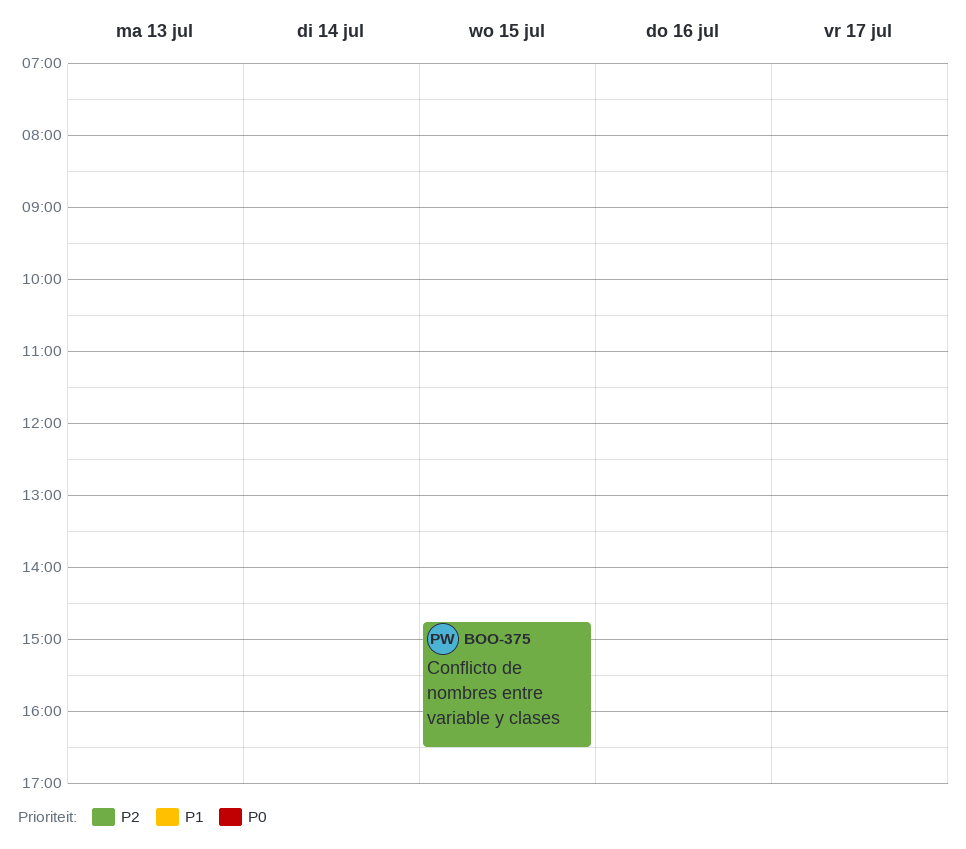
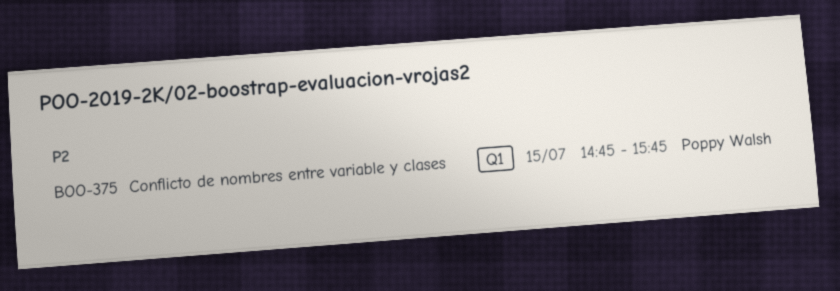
BOO-375, ends: 16:30 -> 15:45

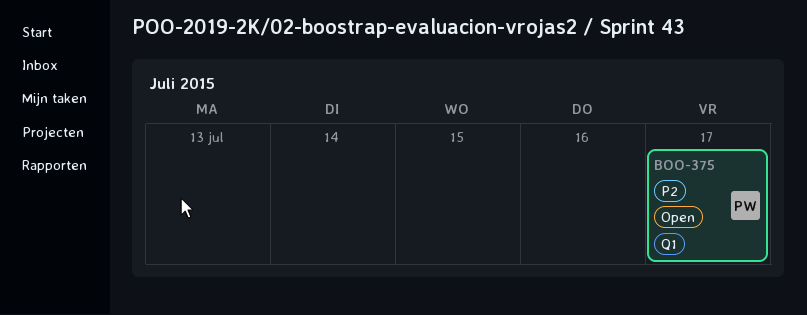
BOO-375, day: Jul 15 -> Jul 17

